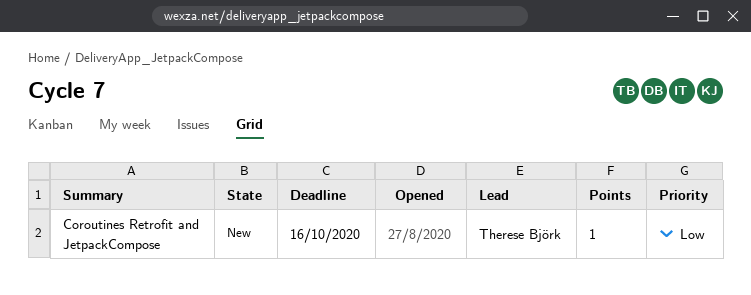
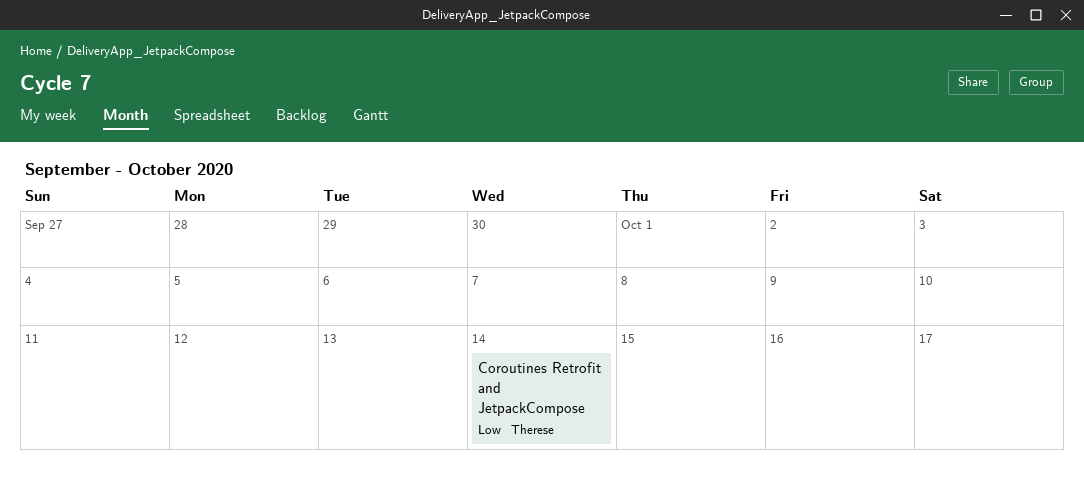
Coroutines Retrofit and JetpackCompose, due: Oct 16 -> Oct 14

